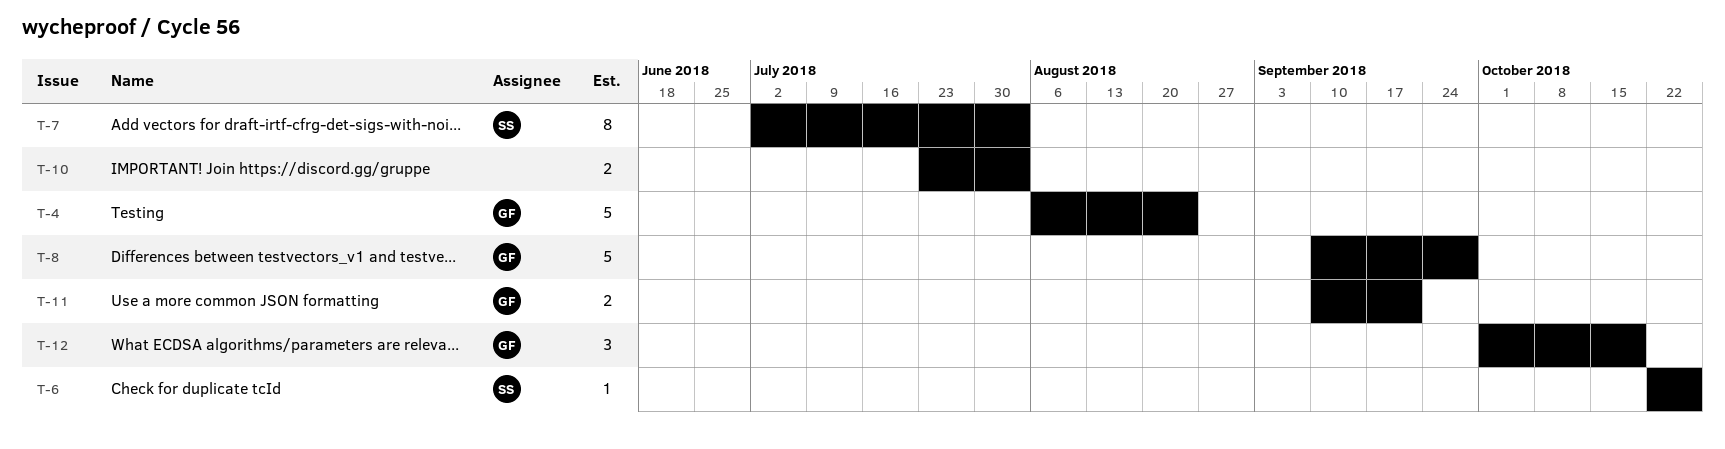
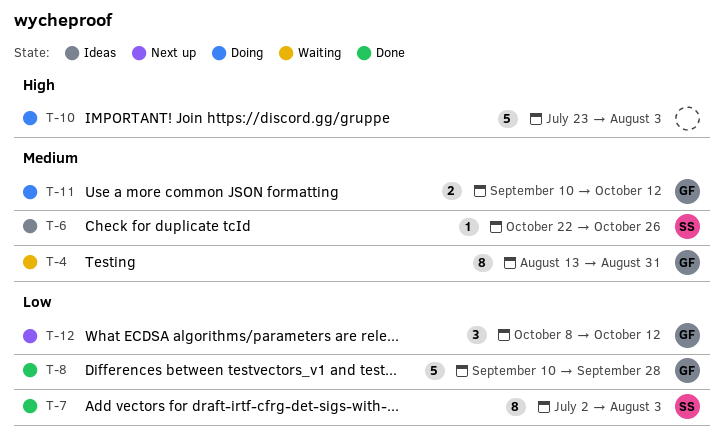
T-4, estimate: 5 -> 8
T-4, start: Aug 6 -> Aug 13
T-4, due: Aug 24 -> Aug 31
T-10, estimate: 2 -> 5
T-11, due: Sep 21 -> Oct 12
T-12, start: Oct 1 -> Oct 8
T-12, due: Oct 19 -> Oct 12

